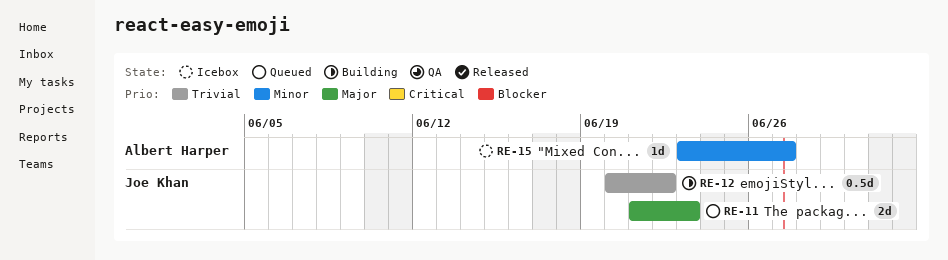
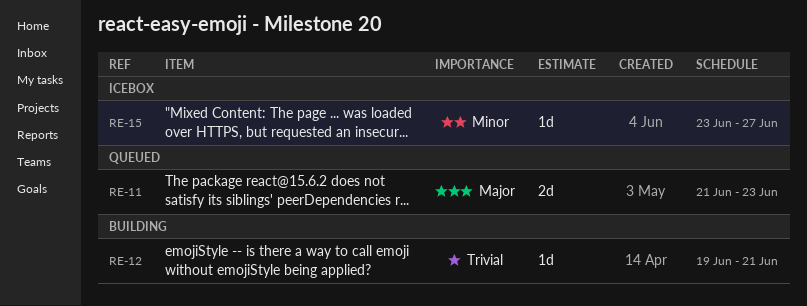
RE-12, estimate: 0.5d -> 1d
RE-12, start: Jun 20 -> Jun 19
RE-12, due: Jun 22 -> Jun 21

